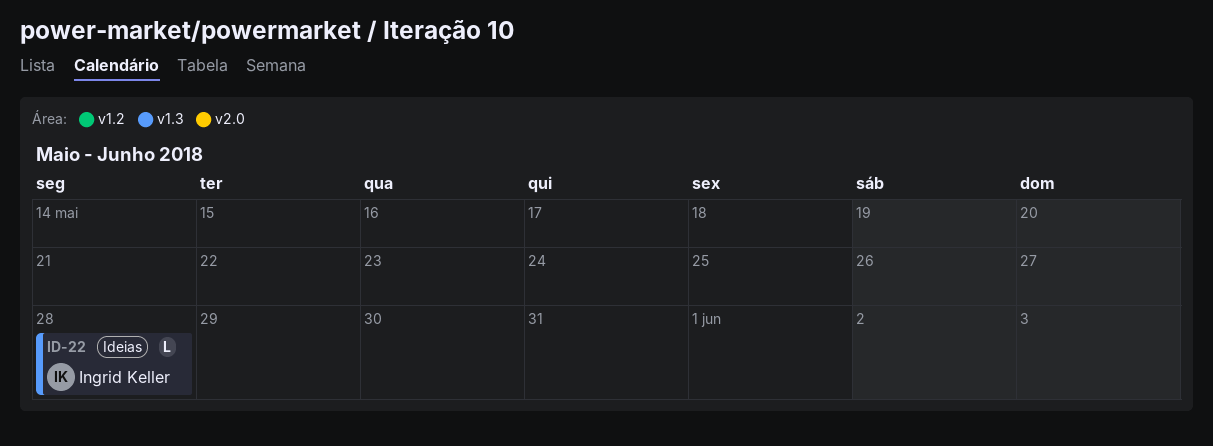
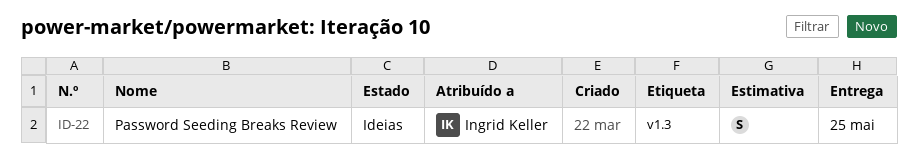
ID-22, estimate: L -> S
ID-22, due: May 28 -> May 25

